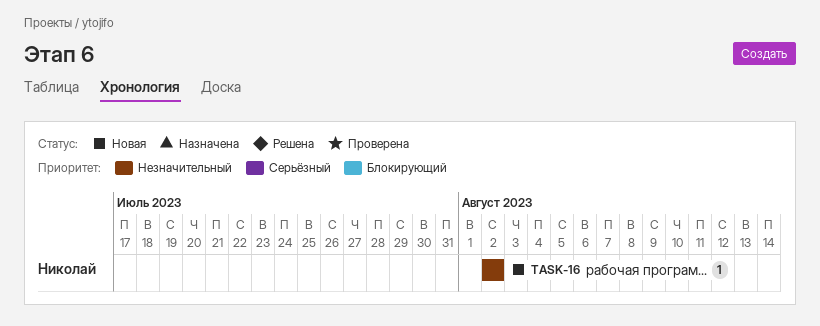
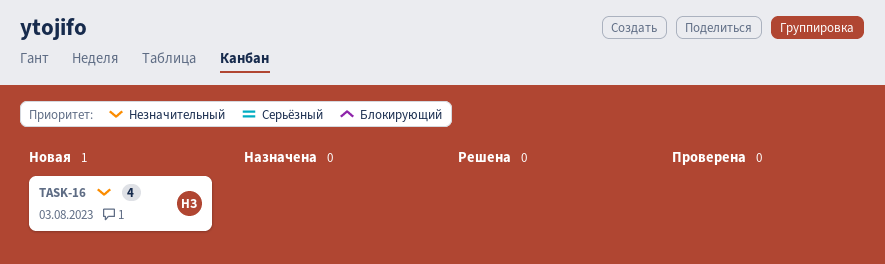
TASK-16, estimate: 1 -> 4
TASK-16, due: Aug 2 -> Aug 3

